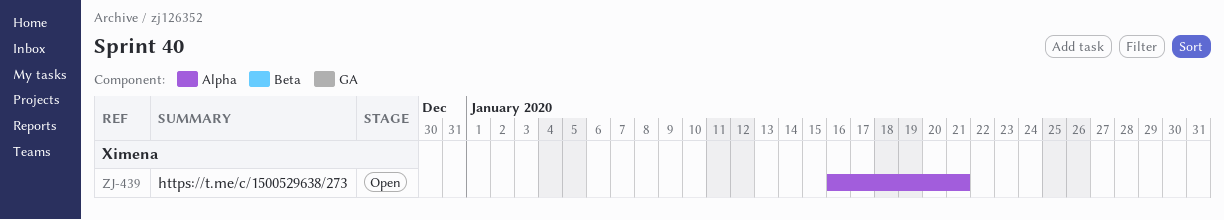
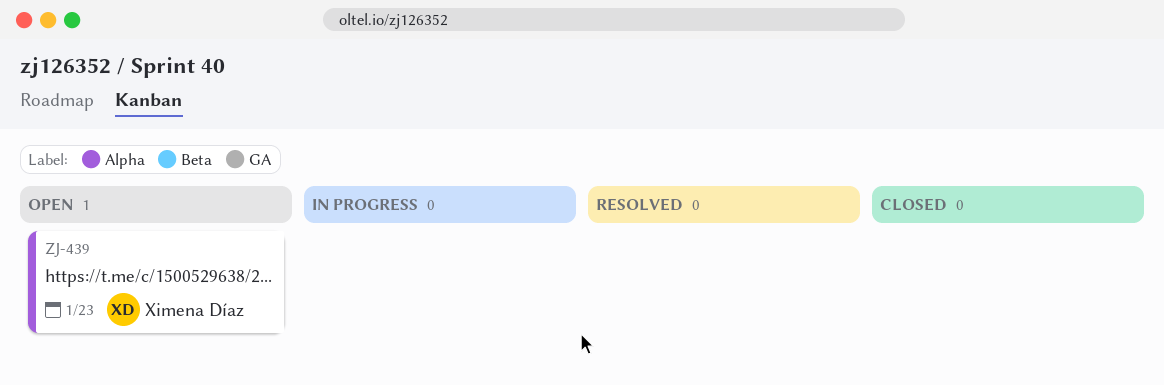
ZJ-439, due: Jan 21 -> Jan 23

